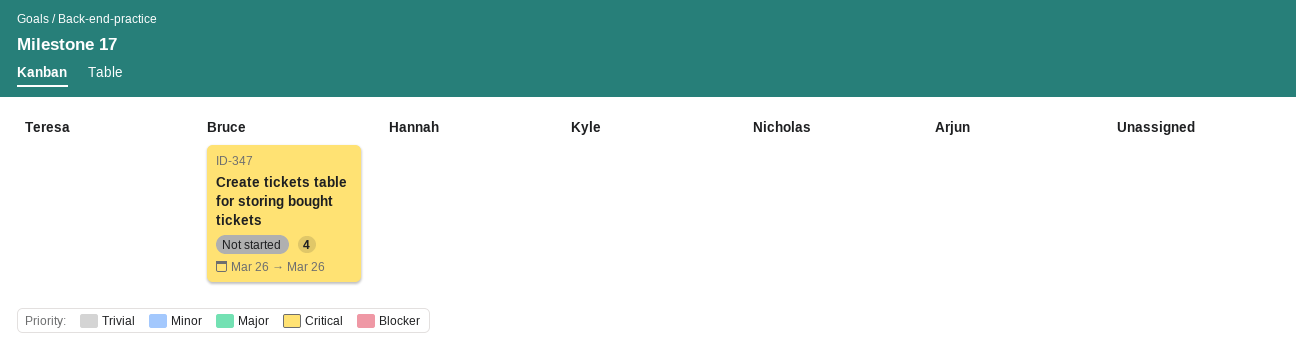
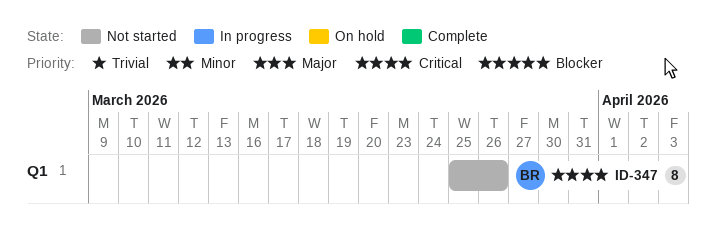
ID-347, estimate: 4 -> 8
ID-347, start: Mar 26 -> Mar 25

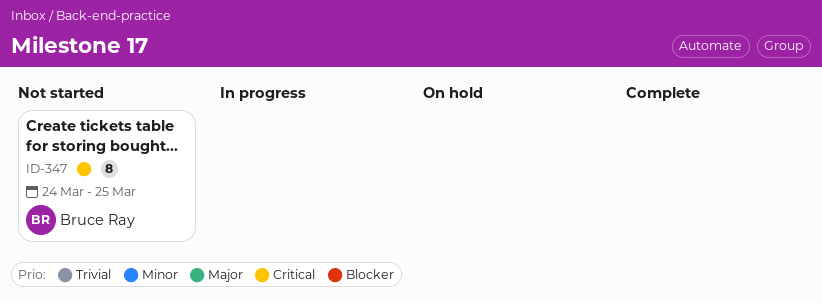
ID-347, start: Mar 25 -> Mar 24
ID-347, due: Mar 26 -> Mar 25

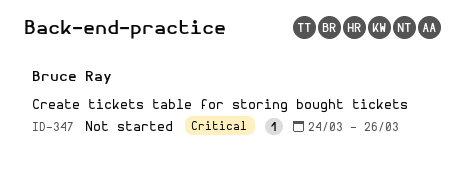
ID-347, estimate: 8 -> 1
ID-347, due: Mar 25 -> Mar 26

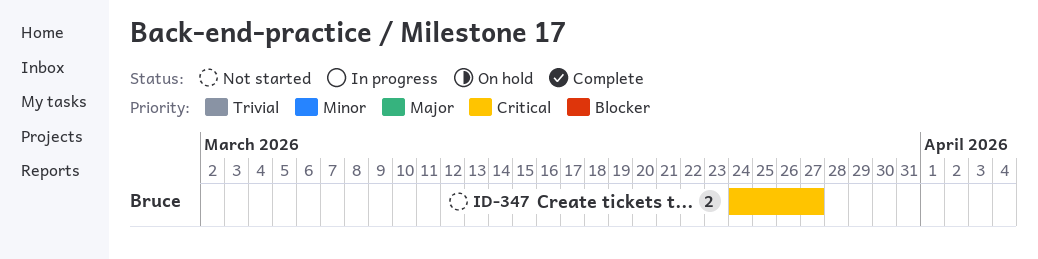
ID-347, estimate: 1 -> 2
ID-347, due: Mar 26 -> Mar 27

